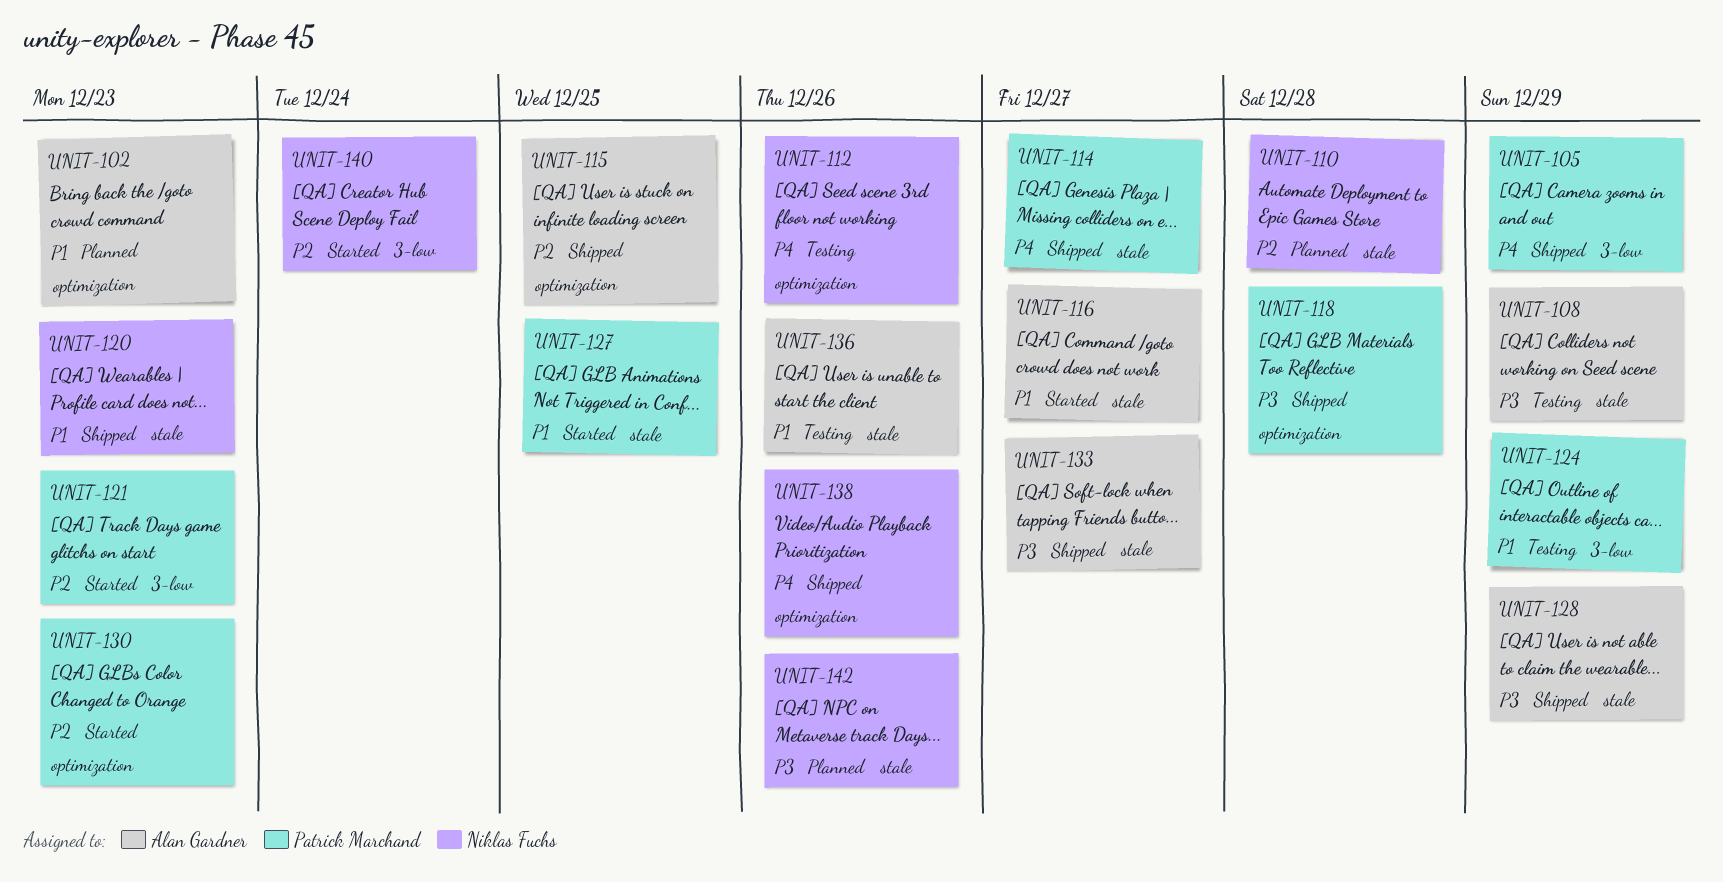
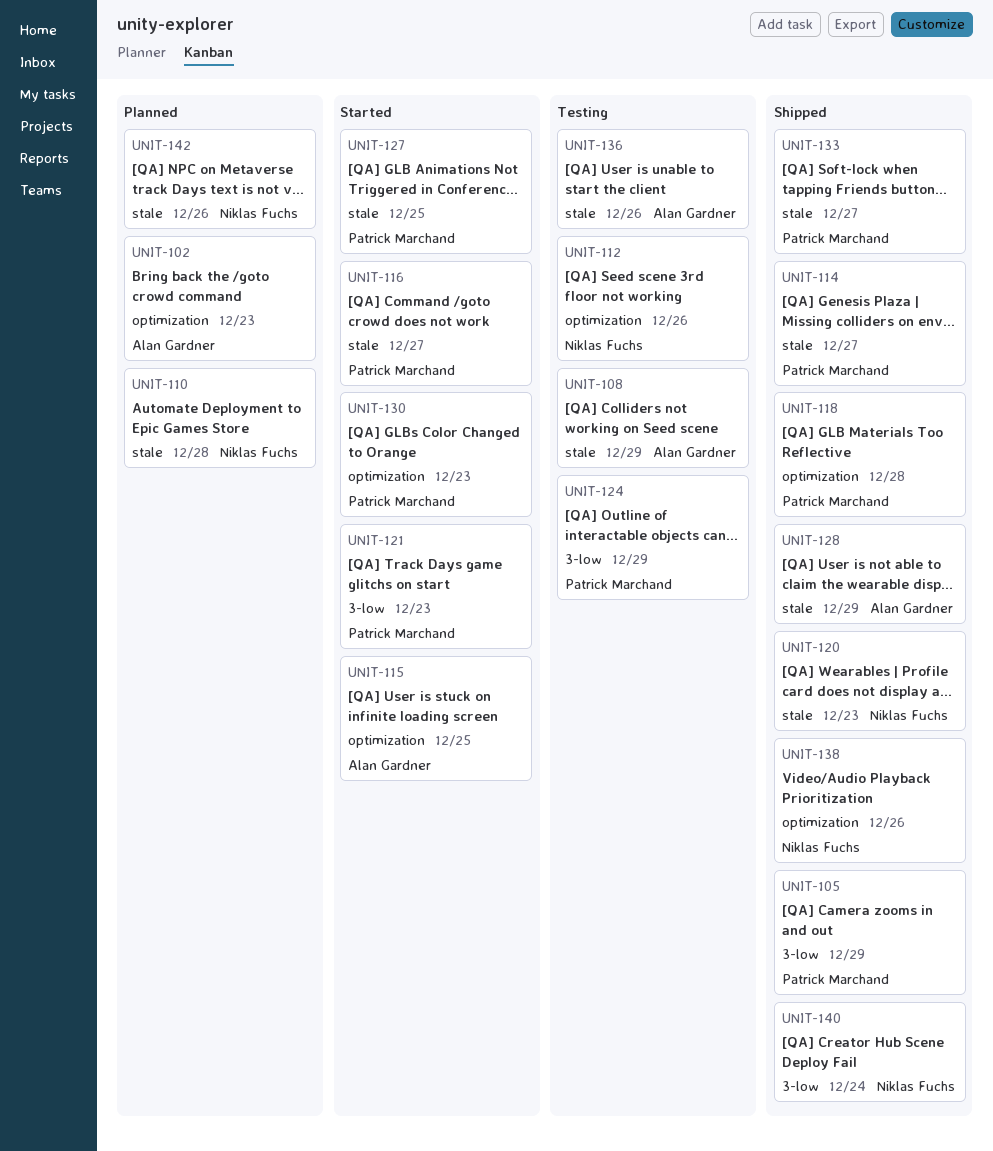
UNIT-115, status: Shipped -> Started
UNIT-116, owner: Alan Gardner -> Patrick Marchand
UNIT-133, owner: Alan Gardner -> Patrick Marchand
UNIT-140, status: Started -> Shipped

